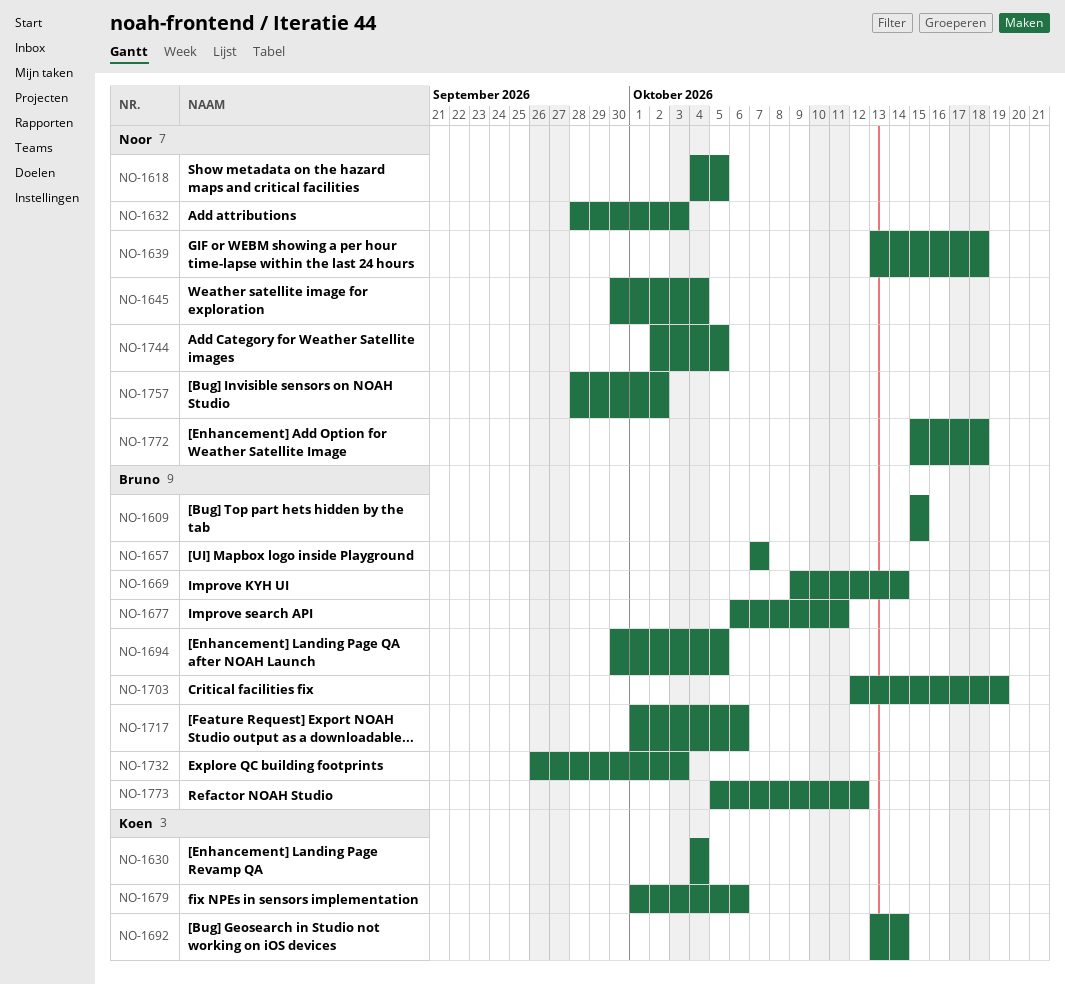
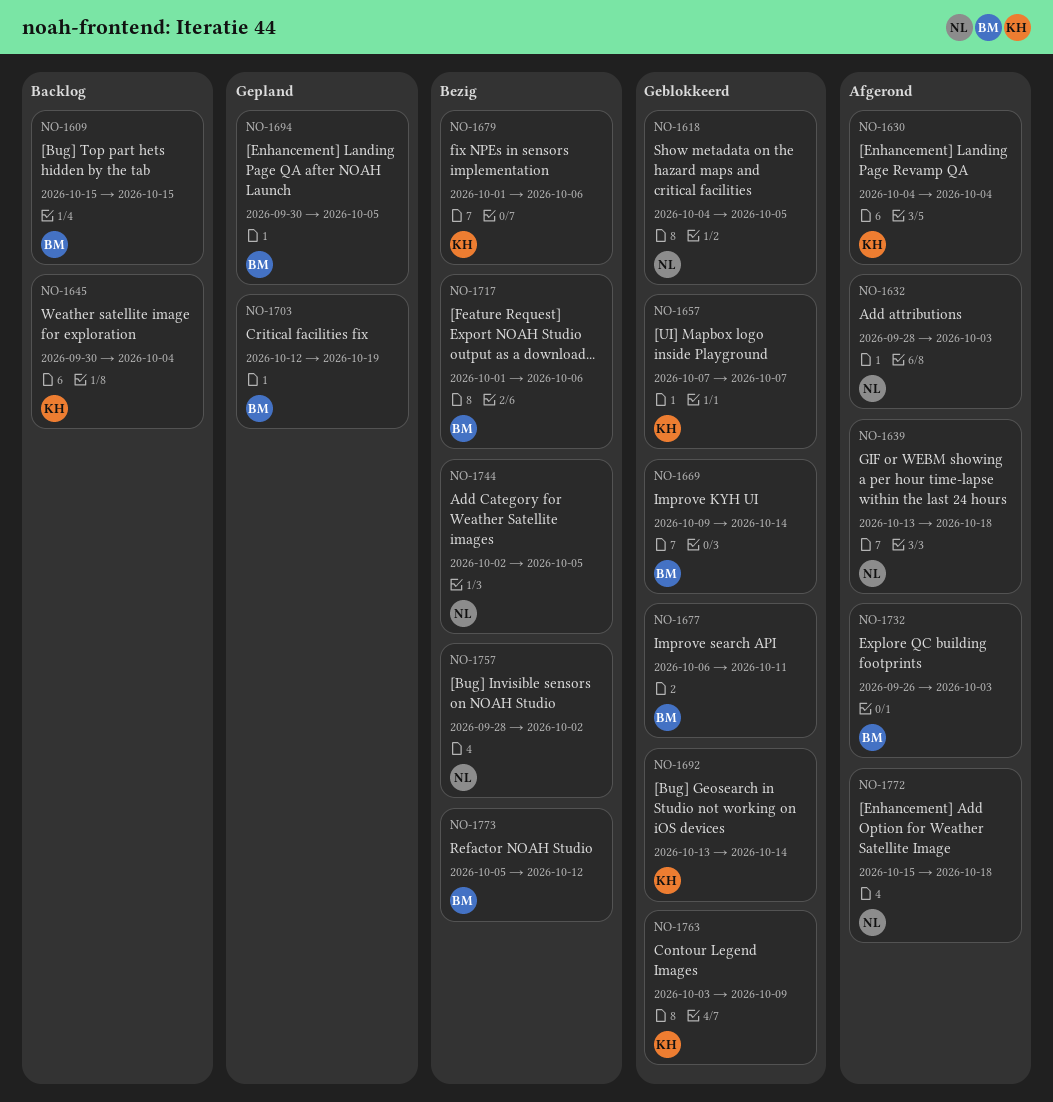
NO-1645, owner: Noor -> Koen
NO-1657, owner: Bruno -> Koen
NO-1763: none -> present

